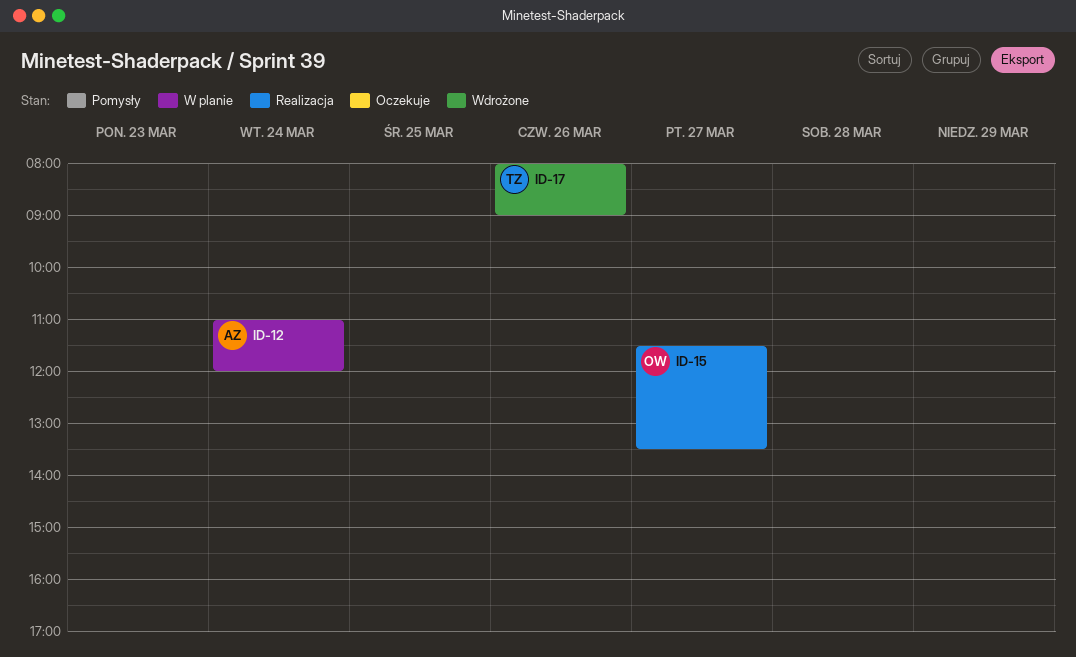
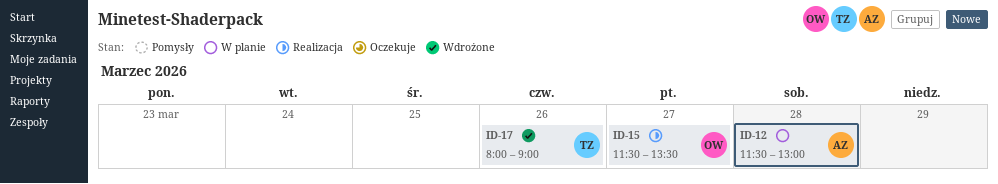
ID-12, day: Mar 24 -> Mar 28
ID-12, begins: 11:00 -> 11:30
ID-12, ends: 12:00 -> 13:00

